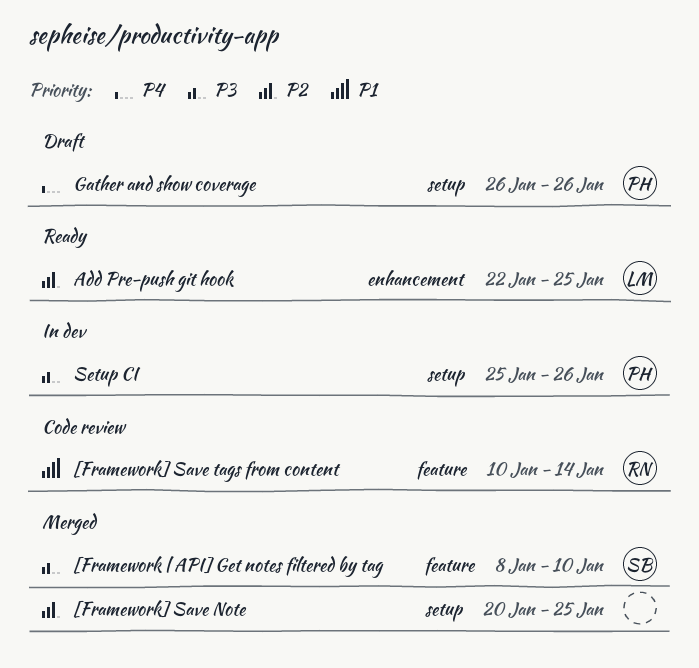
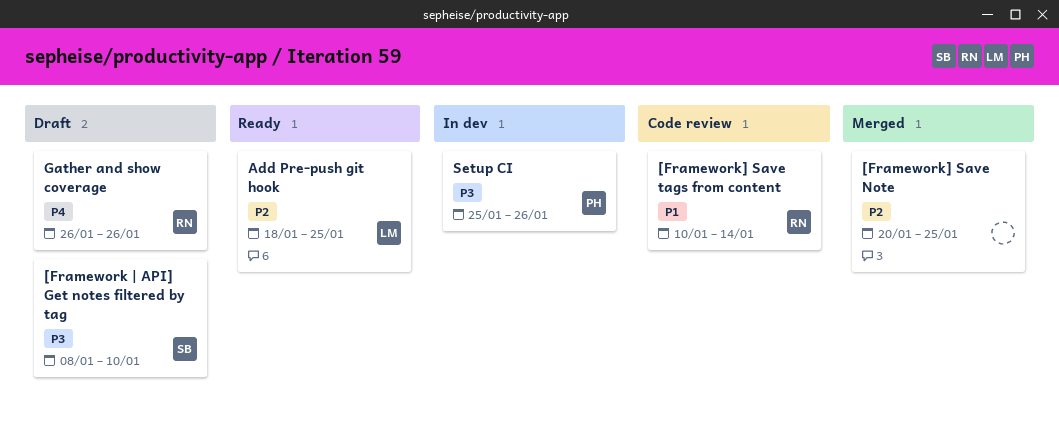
[Framework | API] Get notes filtered by tag, status: Merged -> Draft
Add Pre-push git hook, start: Jan 22 -> Jan 18
Gather and show coverage, owner: PH -> RN

